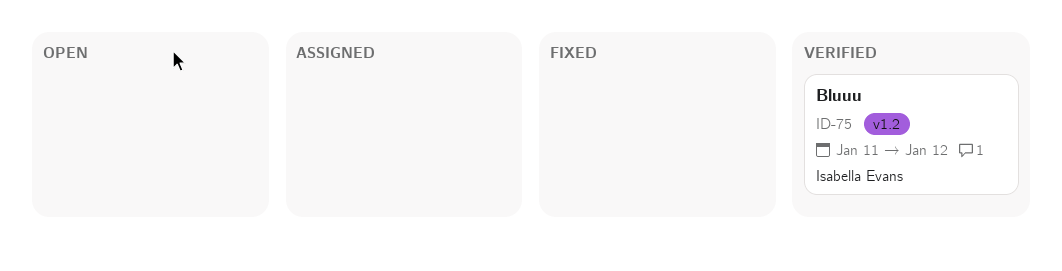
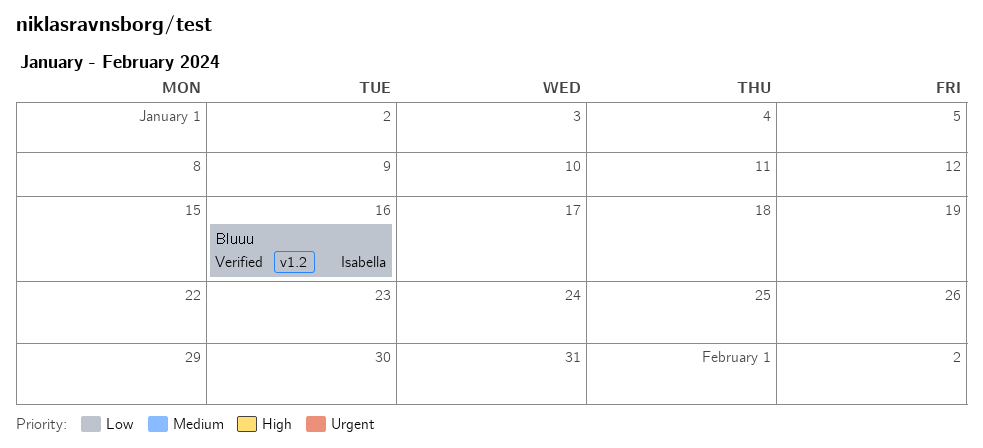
Bluuu, due: Jan 12 -> Jan 16

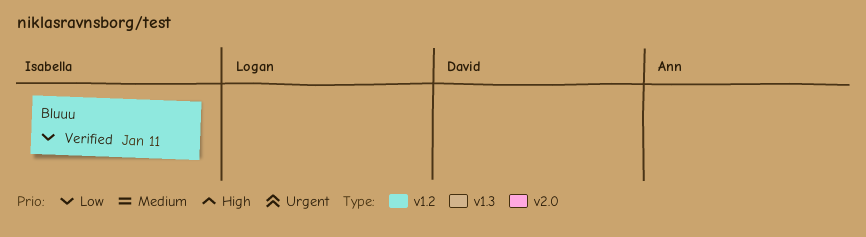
Bluuu, due: Jan 16 -> Jan 11

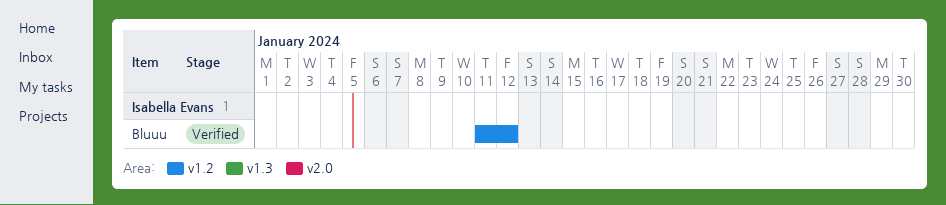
Bluuu, due: Jan 11 -> Jan 12

